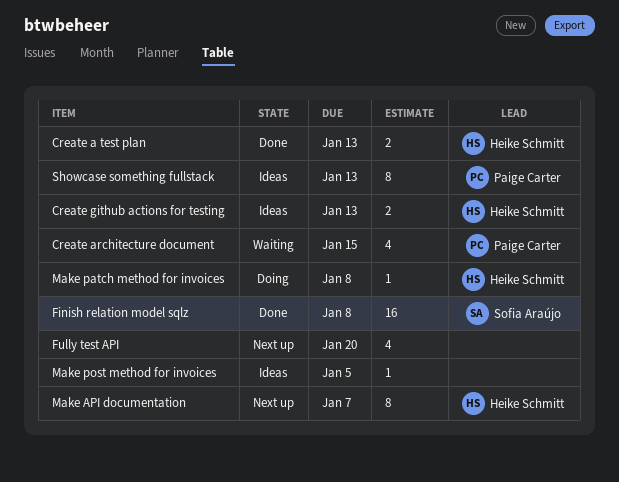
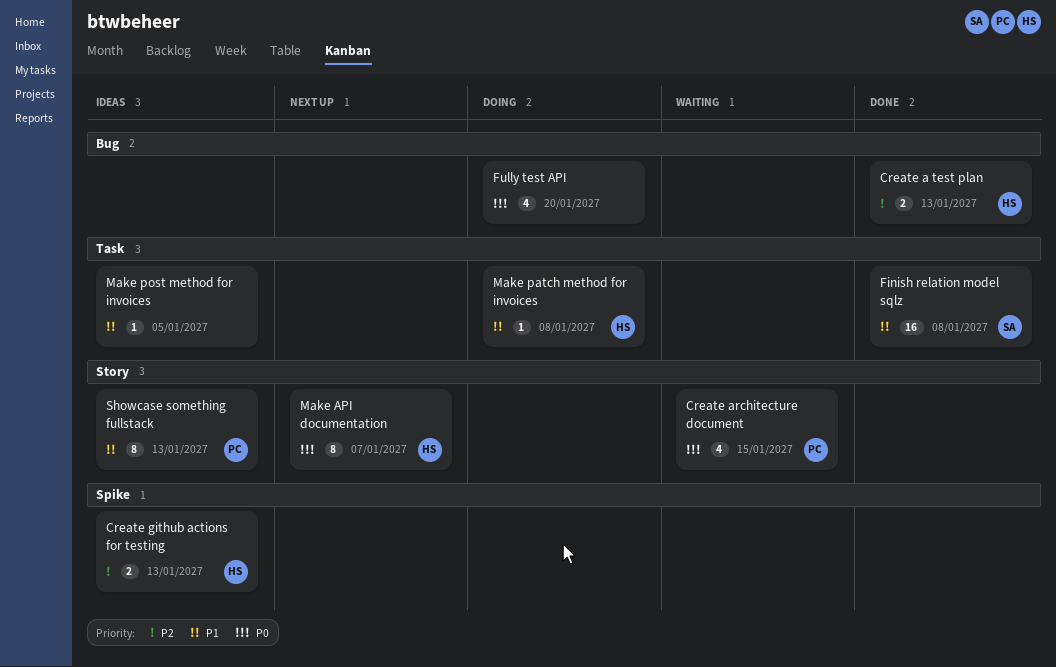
Fully test API, status: Next up -> Doing

